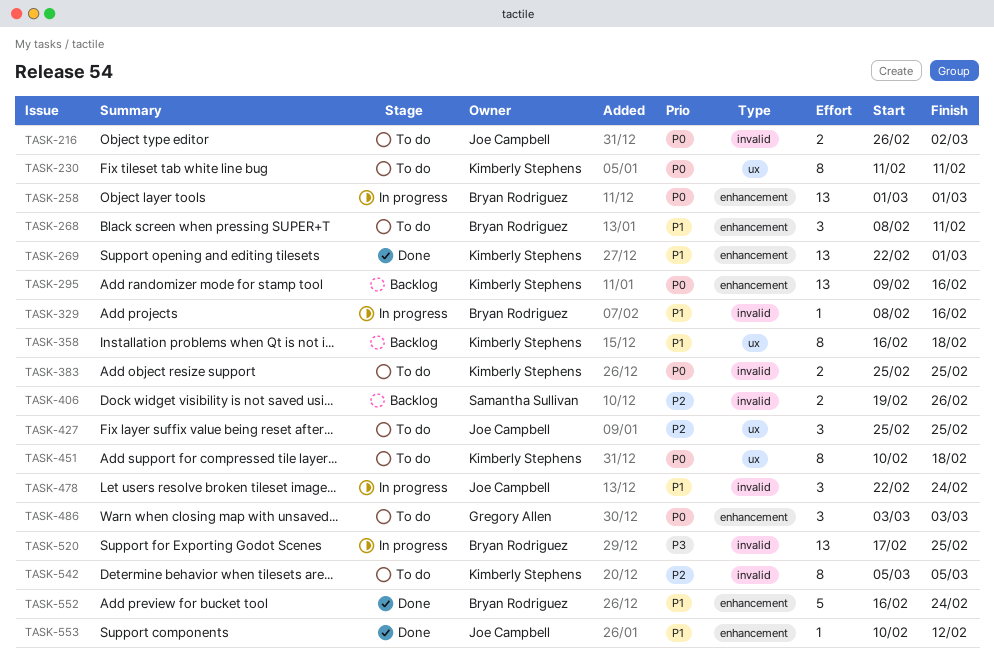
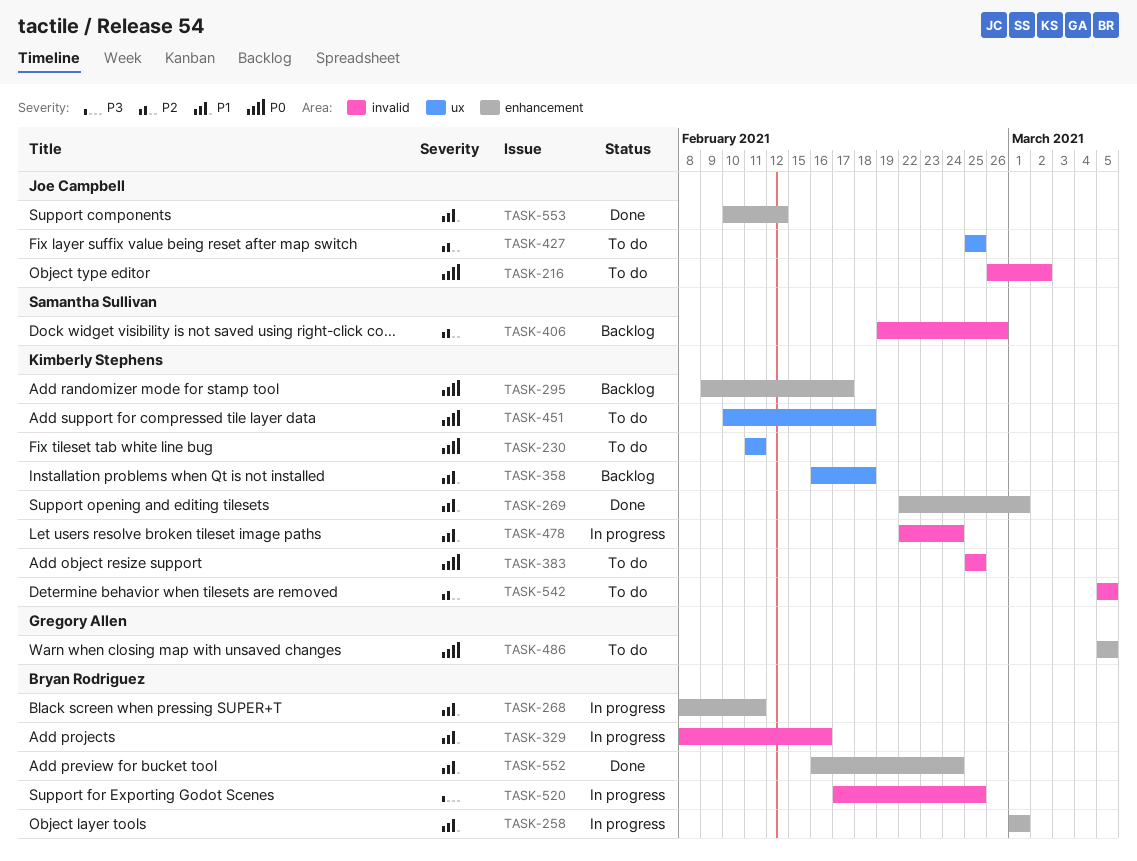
TASK-258, priority: P0 -> P1
TASK-268, status: To do -> In progress
TASK-295, due: Feb 16 -> Feb 17
TASK-478, owner: Joe Campbell -> Kimberly Stephens
TASK-486, start: Mar 3 -> Mar 5
TASK-486, due: Mar 3 -> Mar 5

